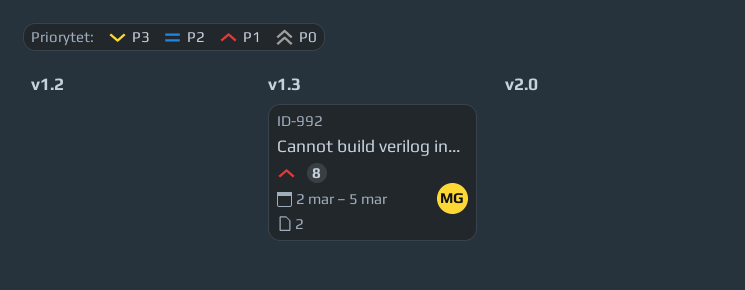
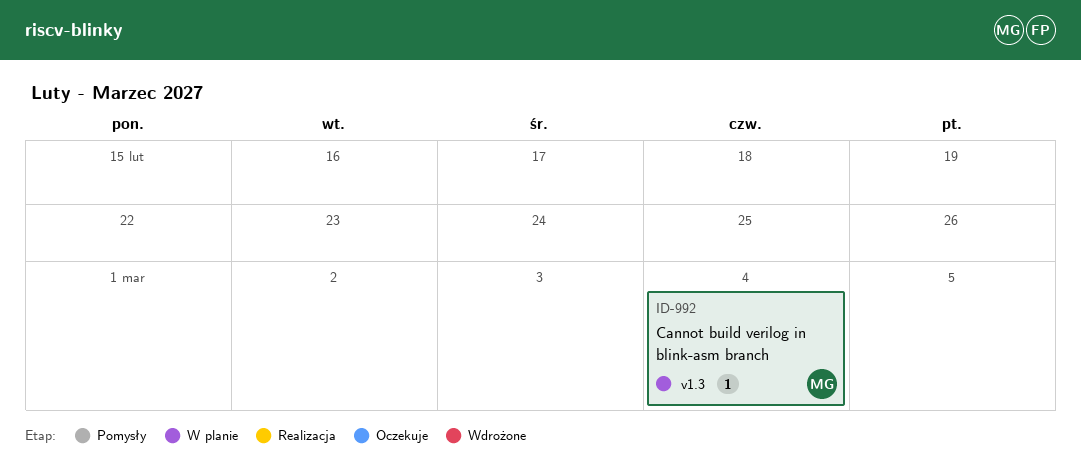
ID-992, estimate: 8 -> 1
ID-992, due: Mar 5 -> Mar 4

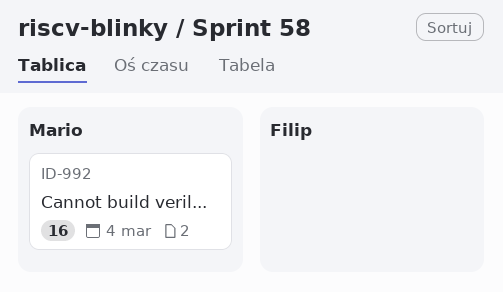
ID-992, estimate: 1 -> 16

